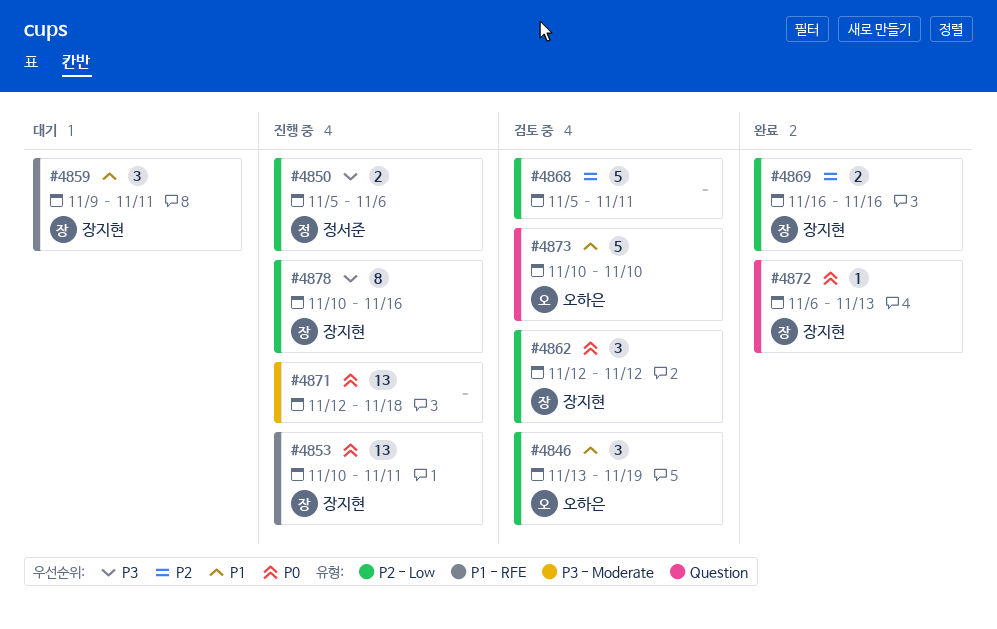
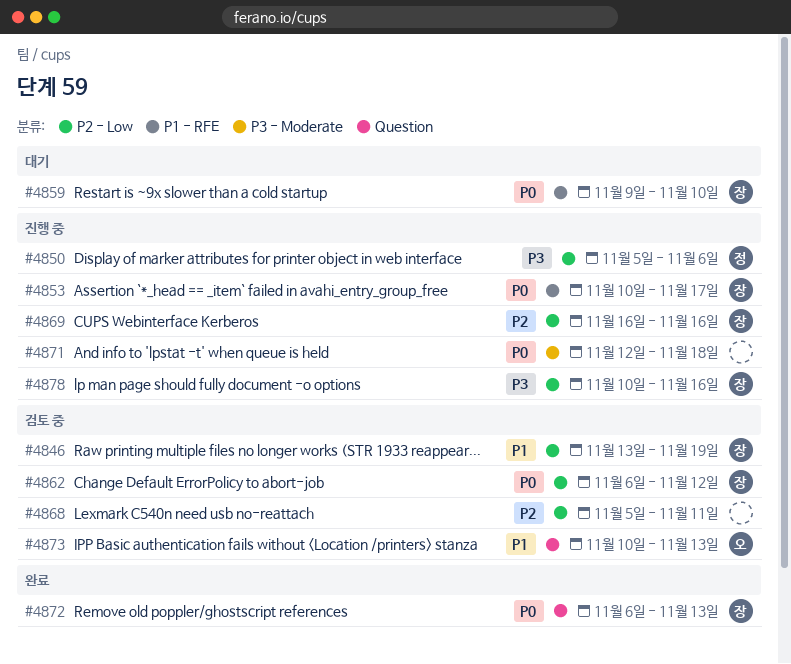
#4846, owner: 오하은 -> 장지현
#4853, due: Nov 11 -> Nov 17
#4859, priority: P1 -> P0
#4859, due: Nov 11 -> Nov 10
#4862, start: Nov 12 -> Nov 6
#4869, status: 완료 -> 진행 중
#4873, due: Nov 10 -> Nov 13

